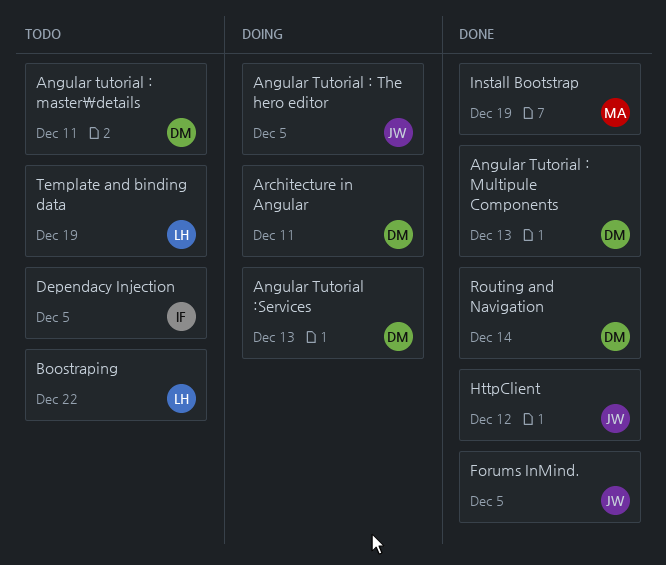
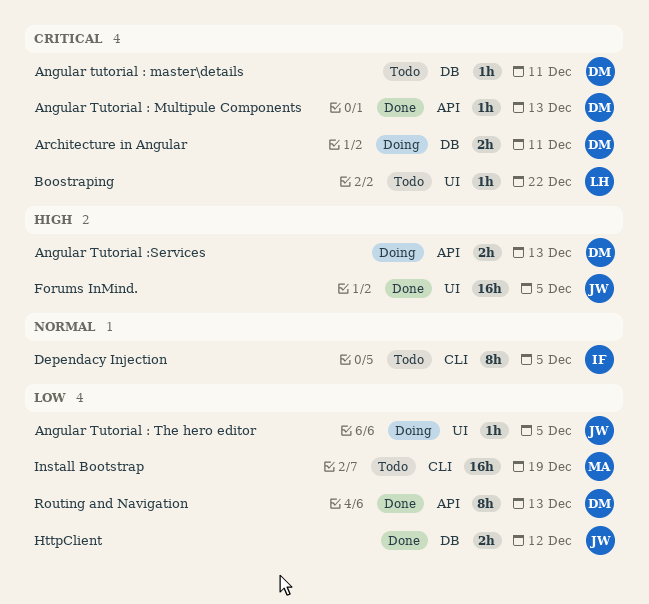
Install Bootstrap, status: Done -> Todo
Routing and Navigation, due: Dec 14 -> Dec 13
Template and binding data: present -> none

